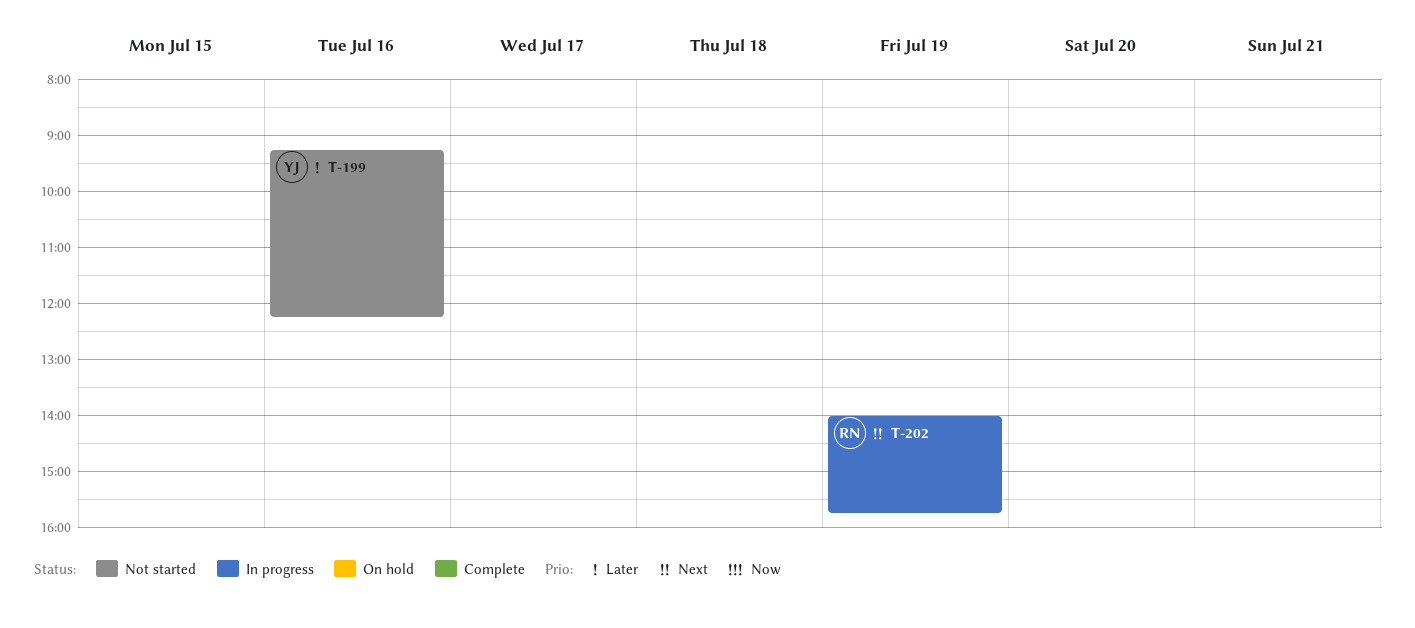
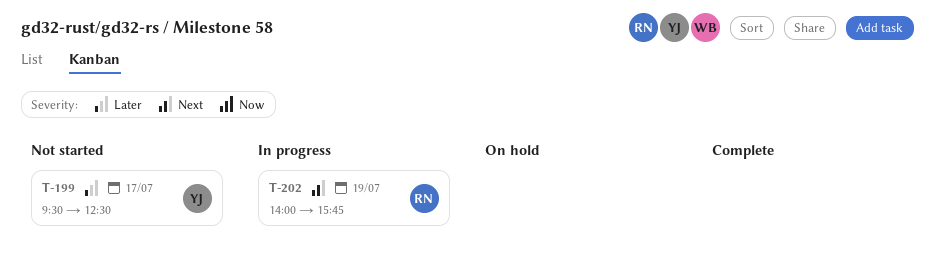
T-199, day: Jul 16 -> Jul 17
T-199, begins: 09:15 -> 09:30
T-199, ends: 12:15 -> 12:30

